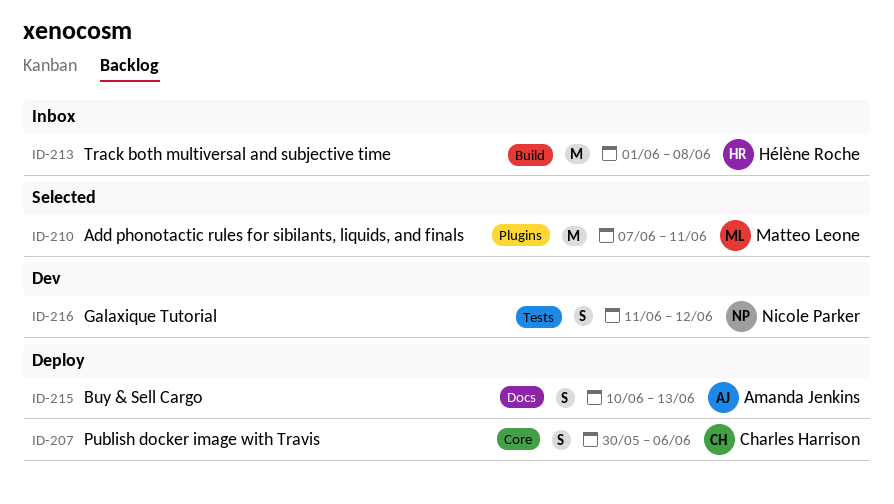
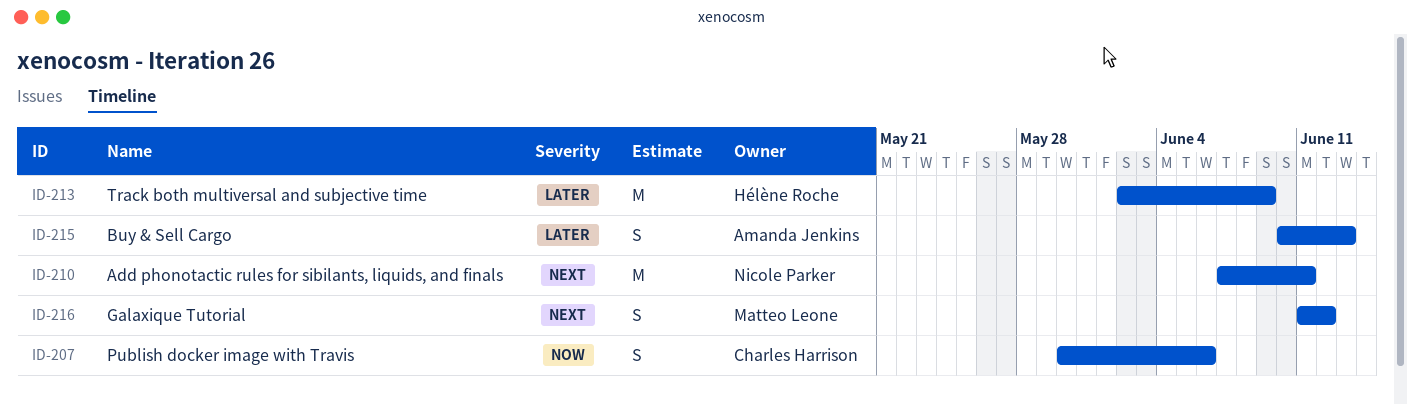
ID-210, owner: Matteo Leone -> Nicole Parker
ID-213, start: Jun 1 -> Jun 2
ID-213, due: Jun 8 -> Jun 9
ID-216, owner: Nicole Parker -> Matteo Leone

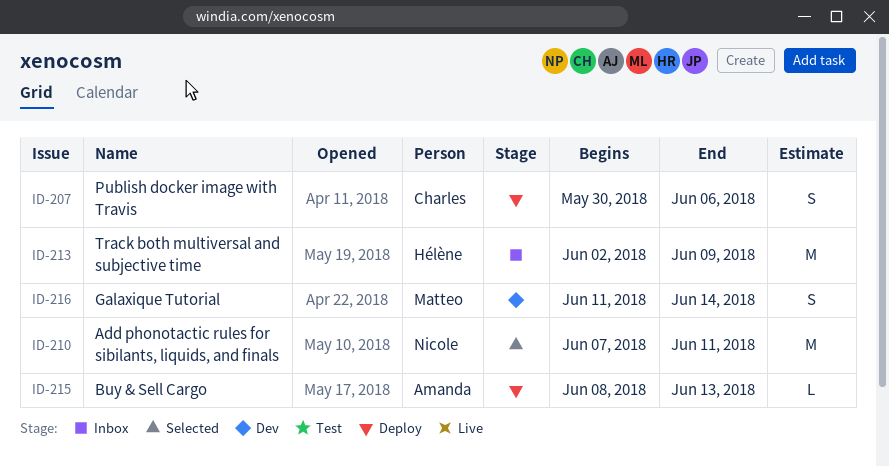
ID-215, estimate: S -> L
ID-215, start: Jun 10 -> Jun 8
ID-216, due: Jun 12 -> Jun 14

